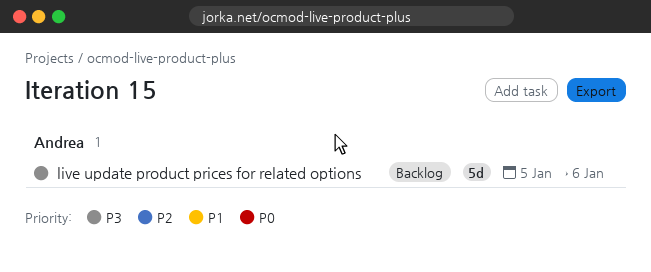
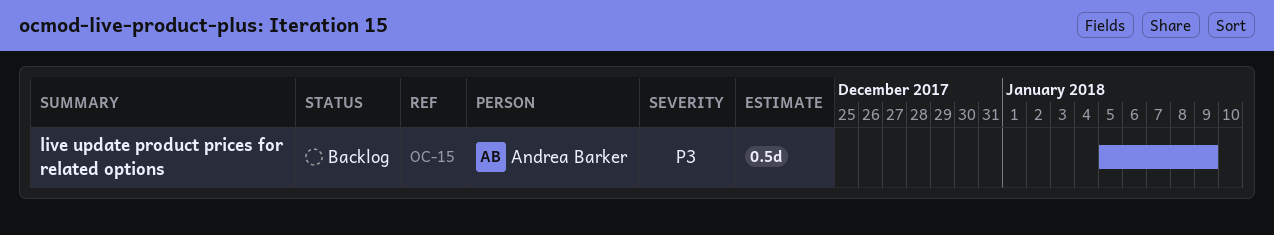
live update product prices for related options, estimate: 5d -> 0.5d
live update product prices for related options, due: Jan 6 -> Jan 9

